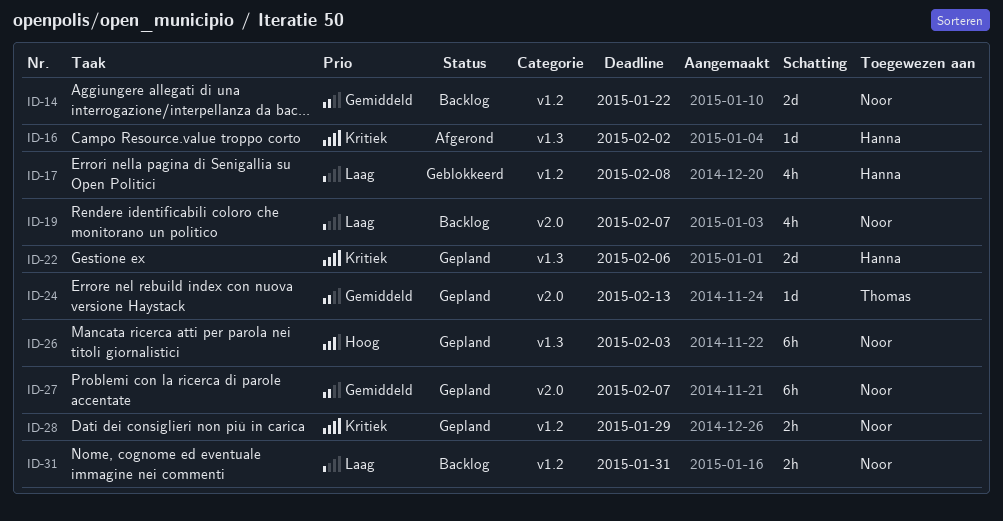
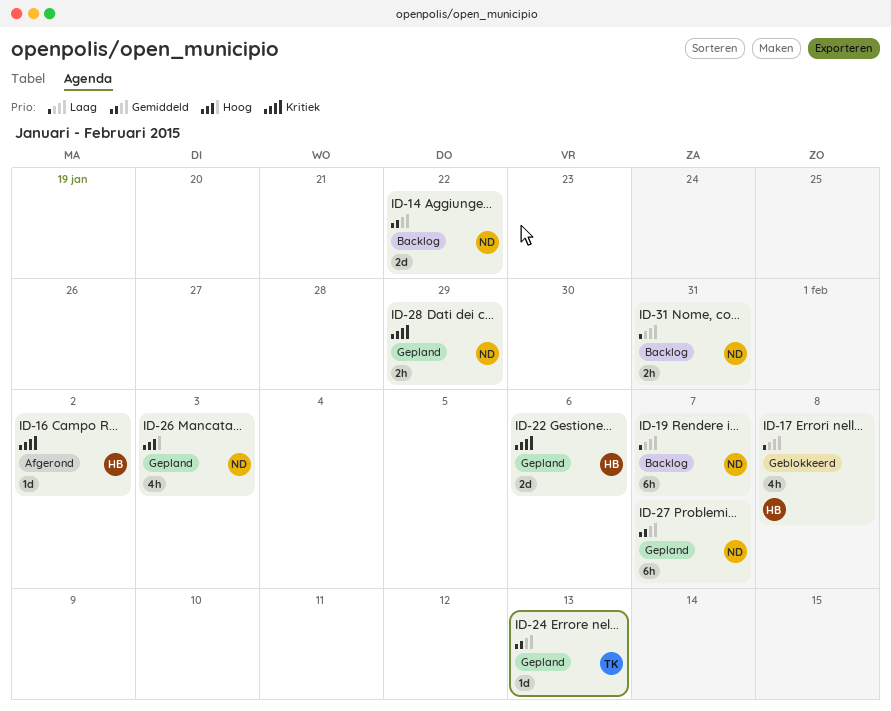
ID-19, estimate: 4h -> 6h
ID-26, estimate: 6h -> 4h

